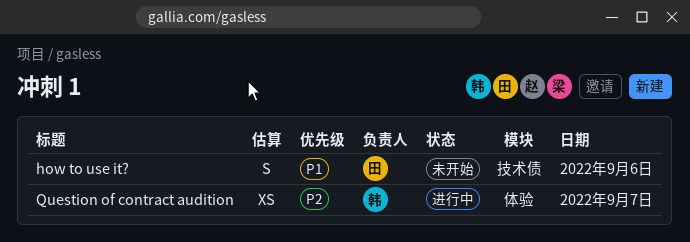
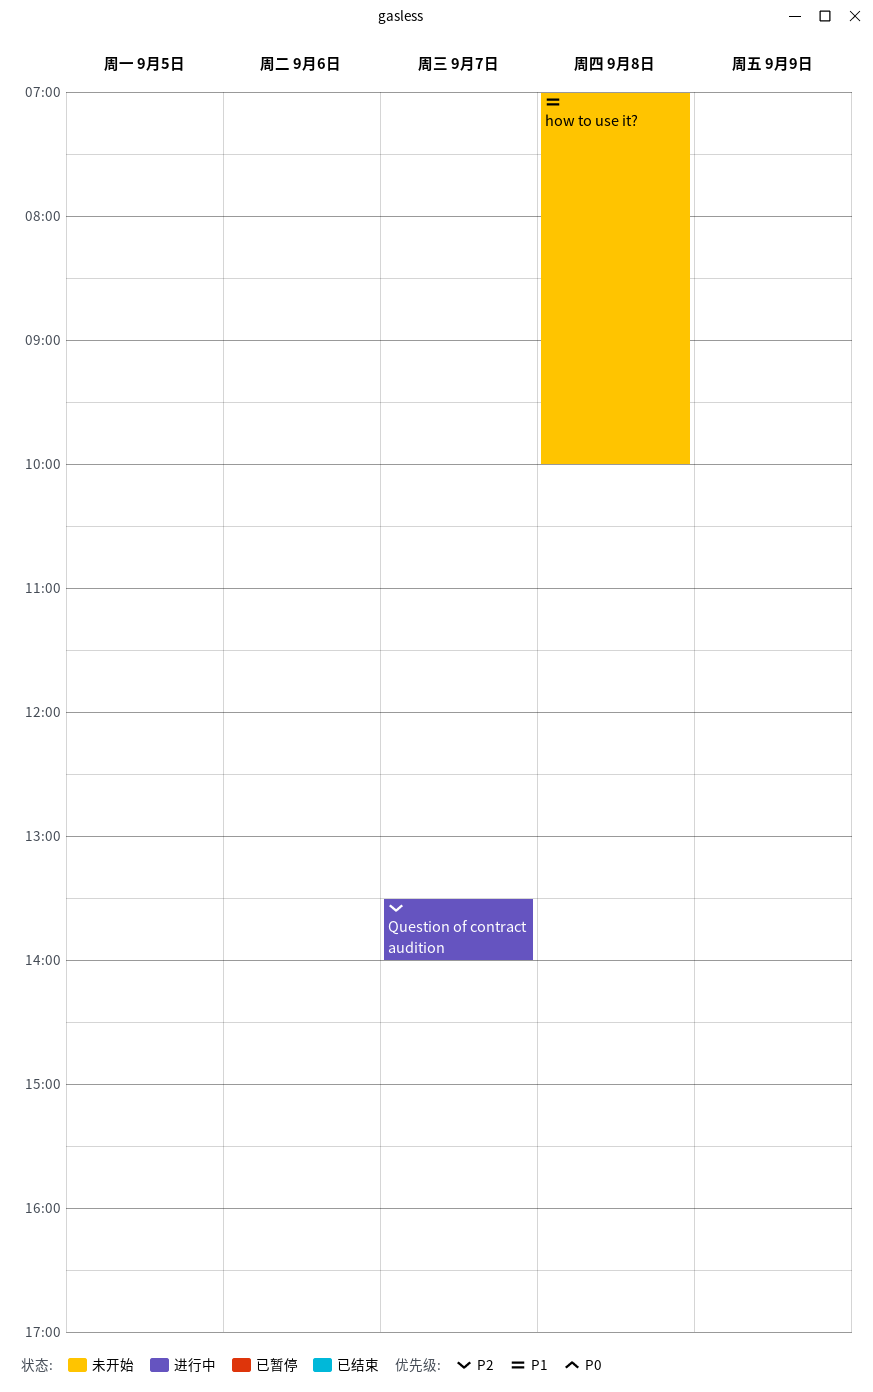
how to use it?, day: Sep 6 -> Sep 8

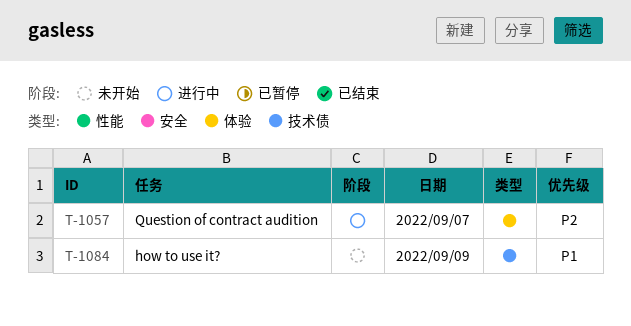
how to use it?, day: Sep 8 -> Sep 9

